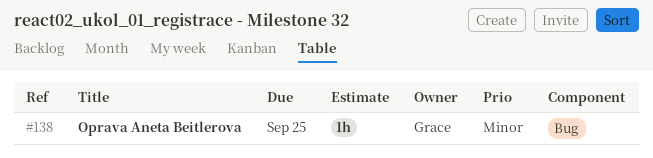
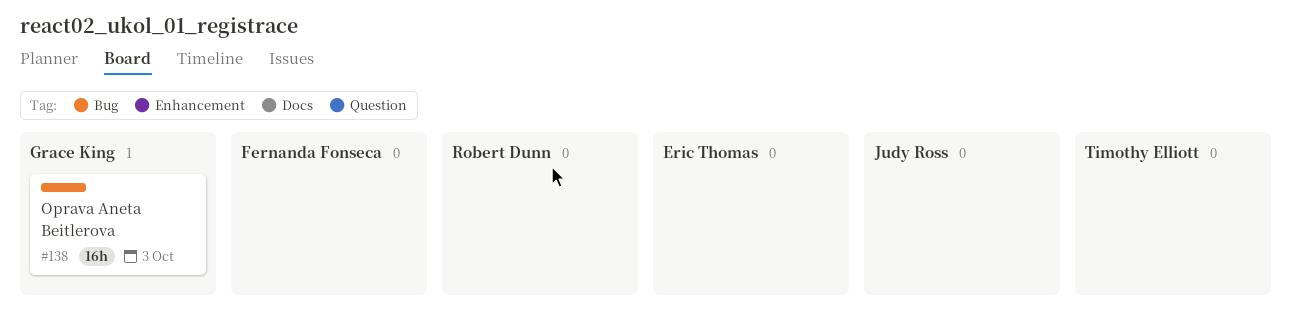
#138, estimate: 1h -> 16h
#138, due: Sep 25 -> Oct 3

